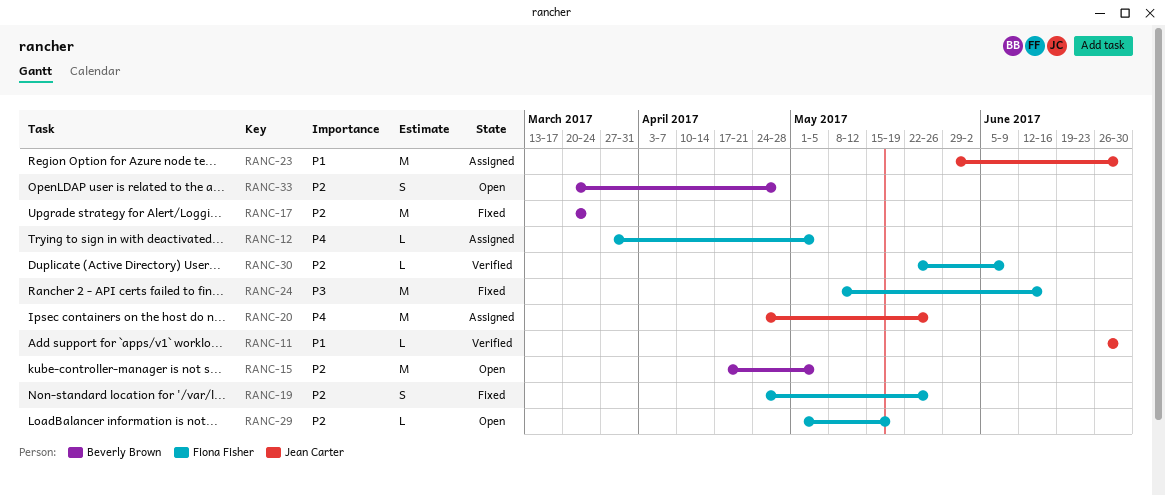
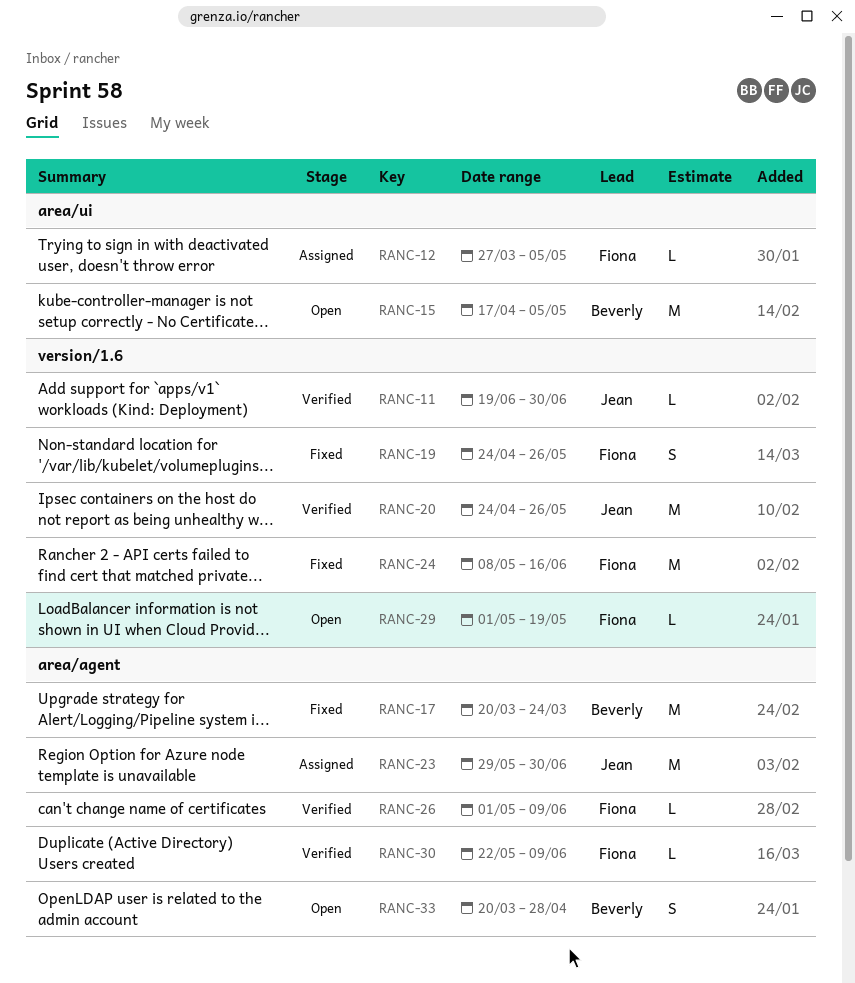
RANC-11, start: Jun 26 -> Jun 19
RANC-20, status: Assigned -> Verified
RANC-26: none -> present

